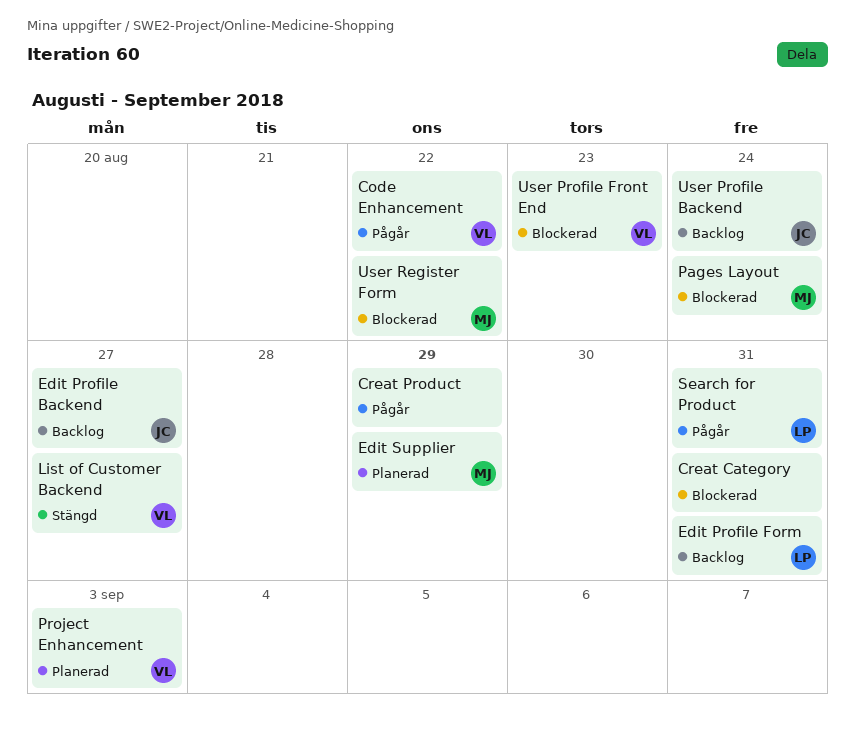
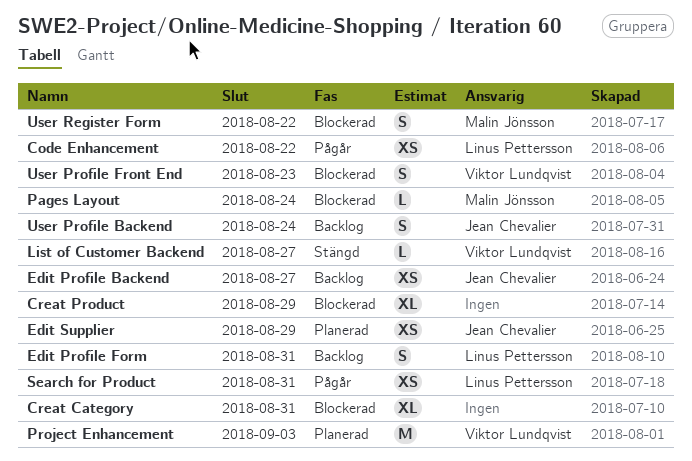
Code Enhancement, owner: Viktor Lundqvist -> Linus Pettersson
Creat Product, status: Pågår -> Blockerad
Edit Supplier, owner: Malin Jönsson -> Jean Chevalier

